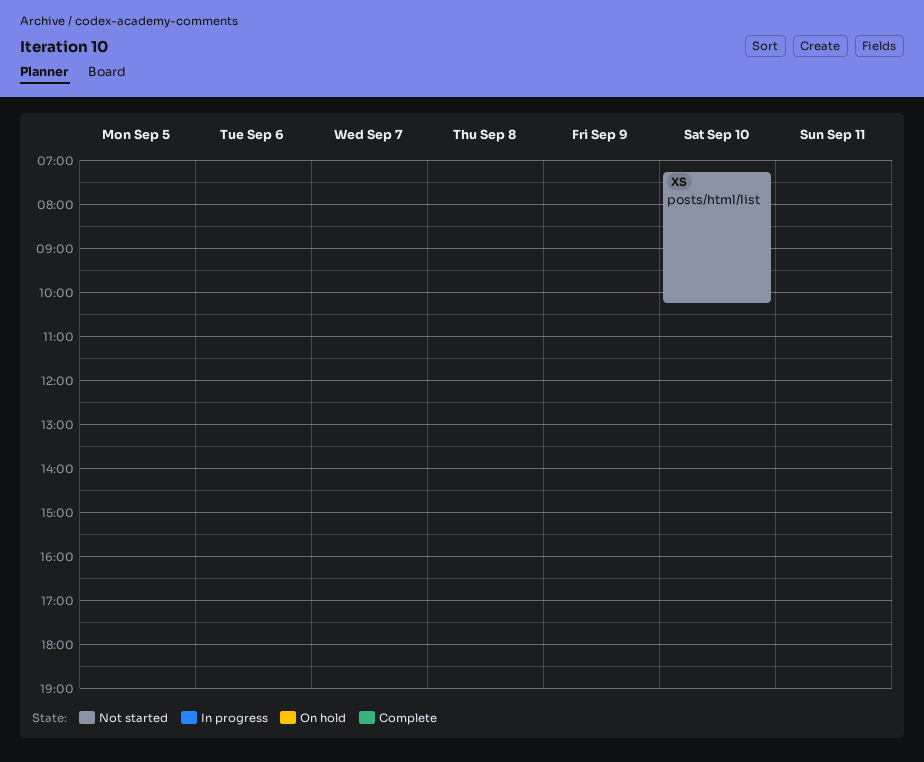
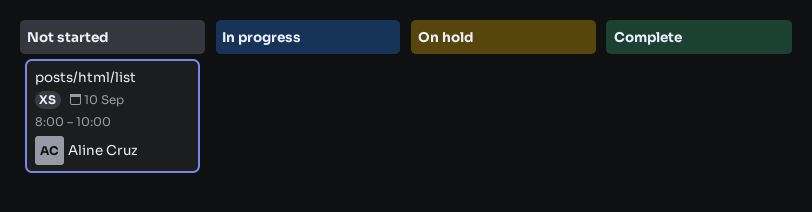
posts/html/list, begins: 07:15 -> 08:00
posts/html/list, ends: 10:15 -> 10:00

